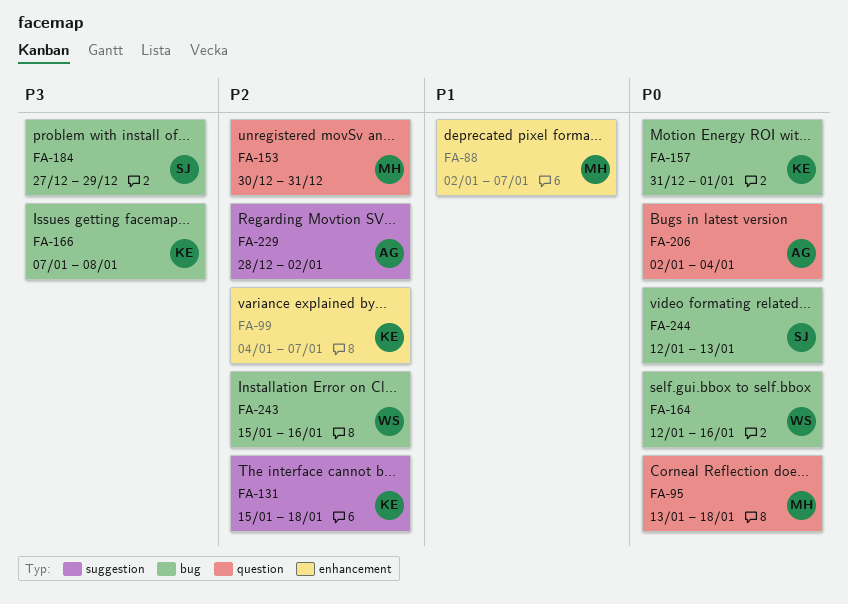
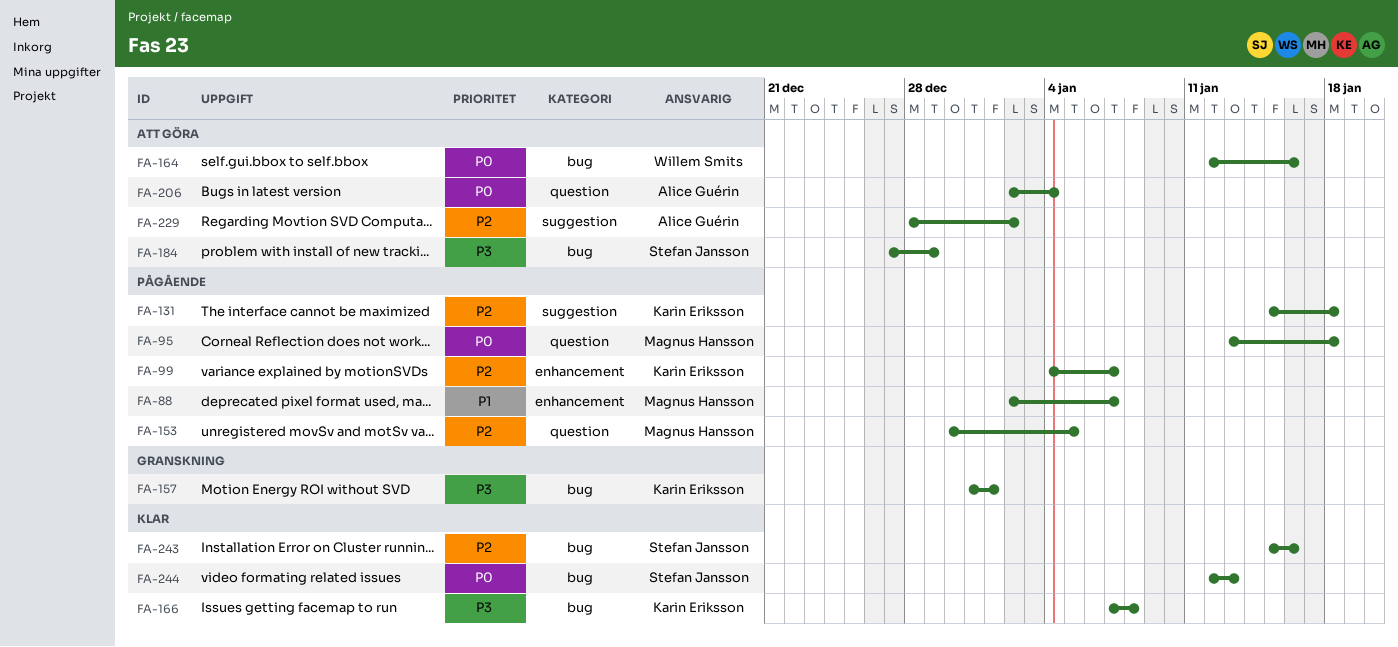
FA-153, due: Dec 31 -> Jan 5
FA-157, priority: P0 -> P3
FA-243, owner: Willem Smits -> Stefan Jansson

